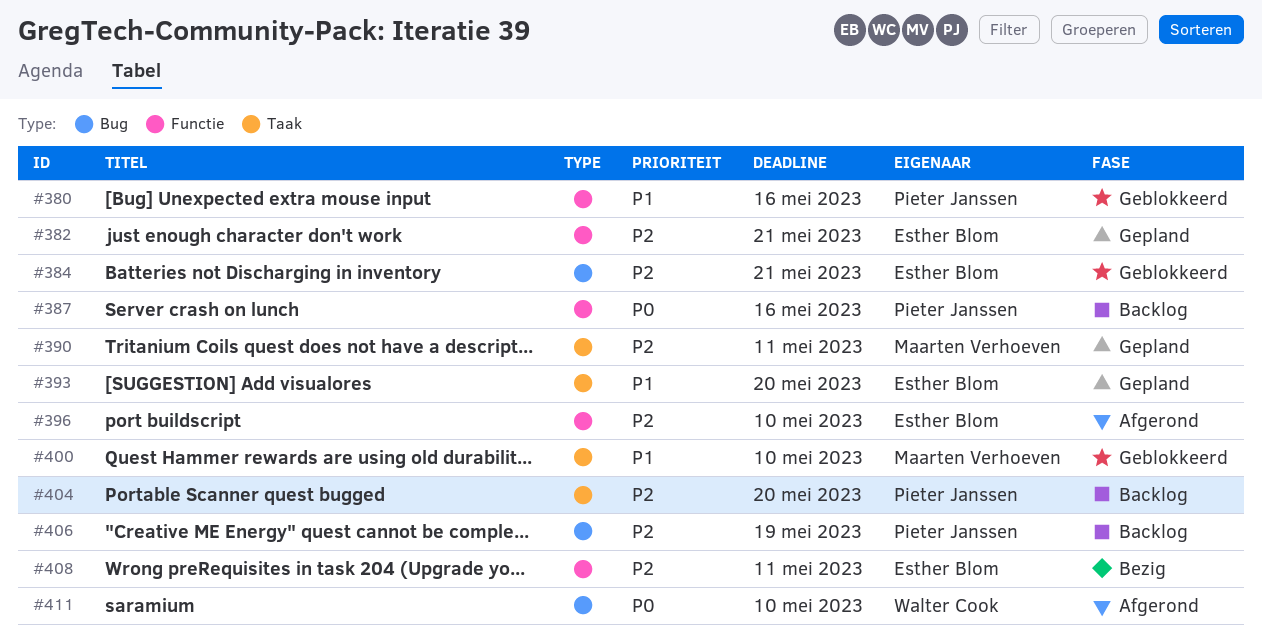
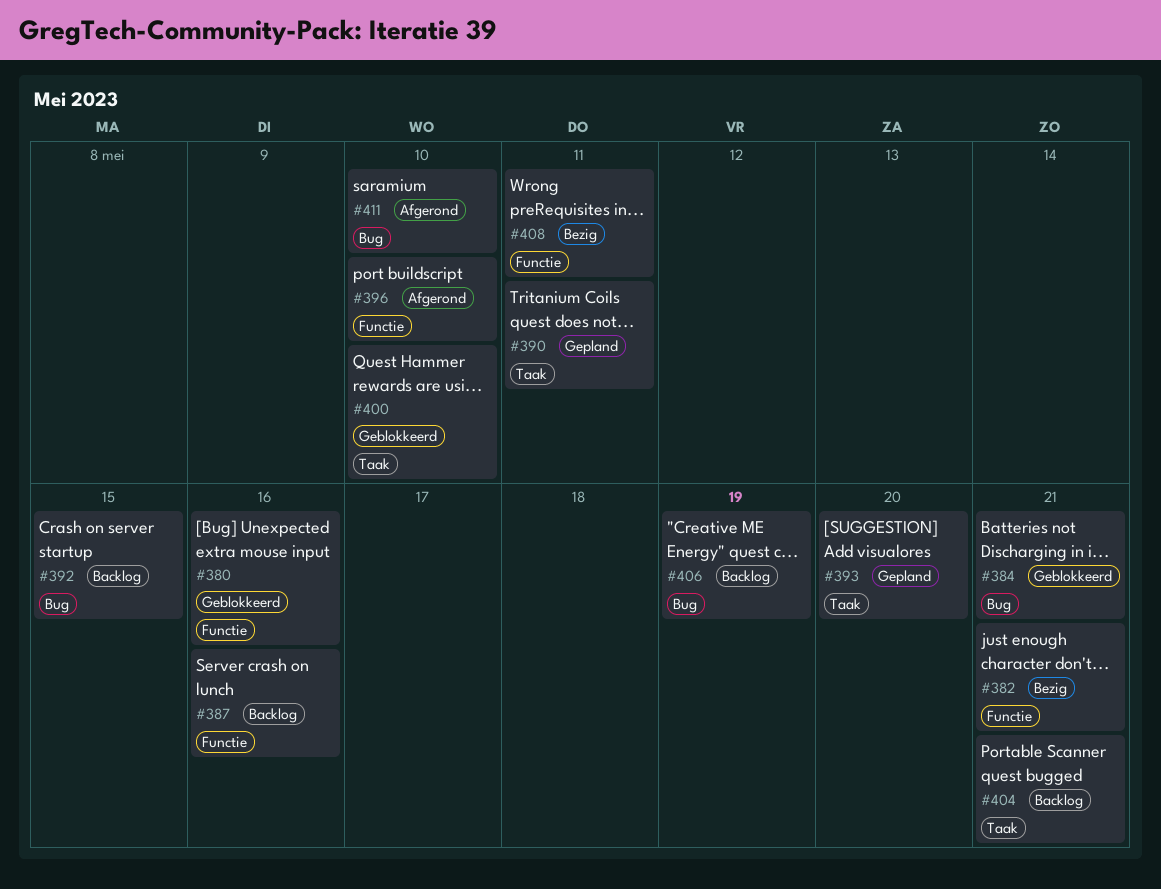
#382, status: Gepland -> Bezig
#392: none -> present
#404, due: May 20 -> May 21

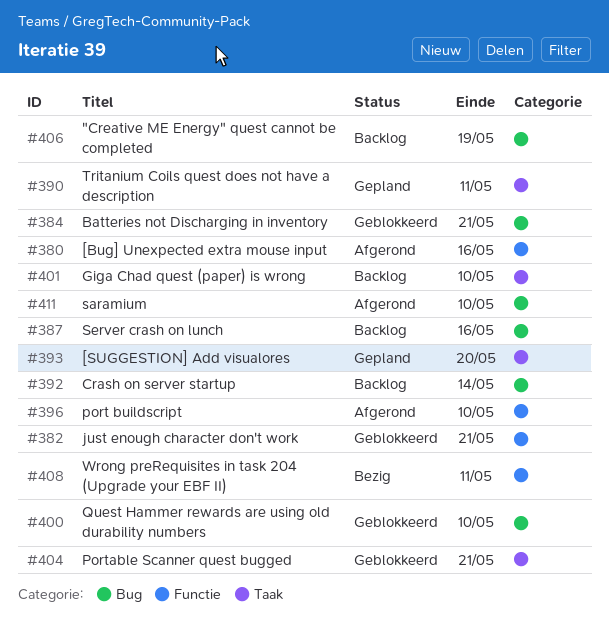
#380, status: Geblokkeerd -> Afgerond
#382, status: Bezig -> Geblokkeerd
#387, label: Functie -> Bug
#392, due: May 15 -> May 14
#400, label: Taak -> Bug
#401: none -> present
#404, status: Backlog -> Geblokkeerd

